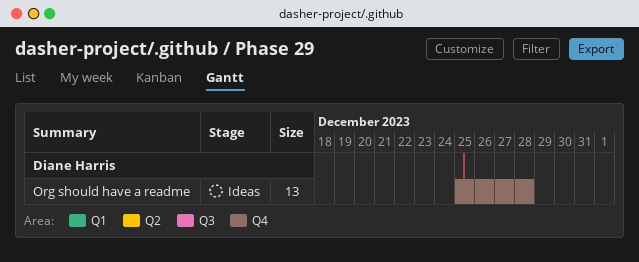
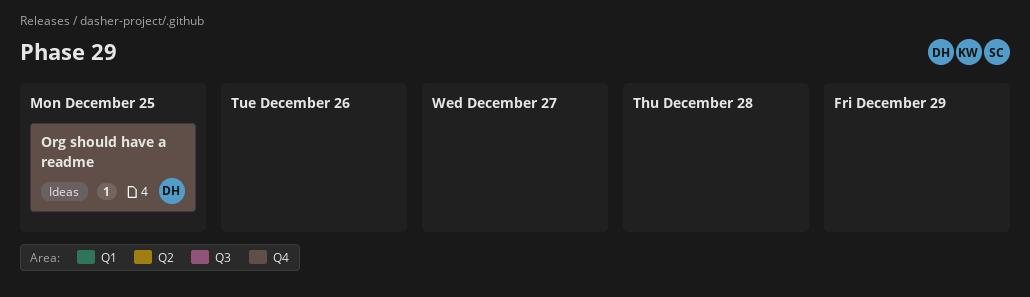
Org should have a readme, estimate: 13 -> 1
Org should have a readme, due: Dec 28 -> Dec 25

